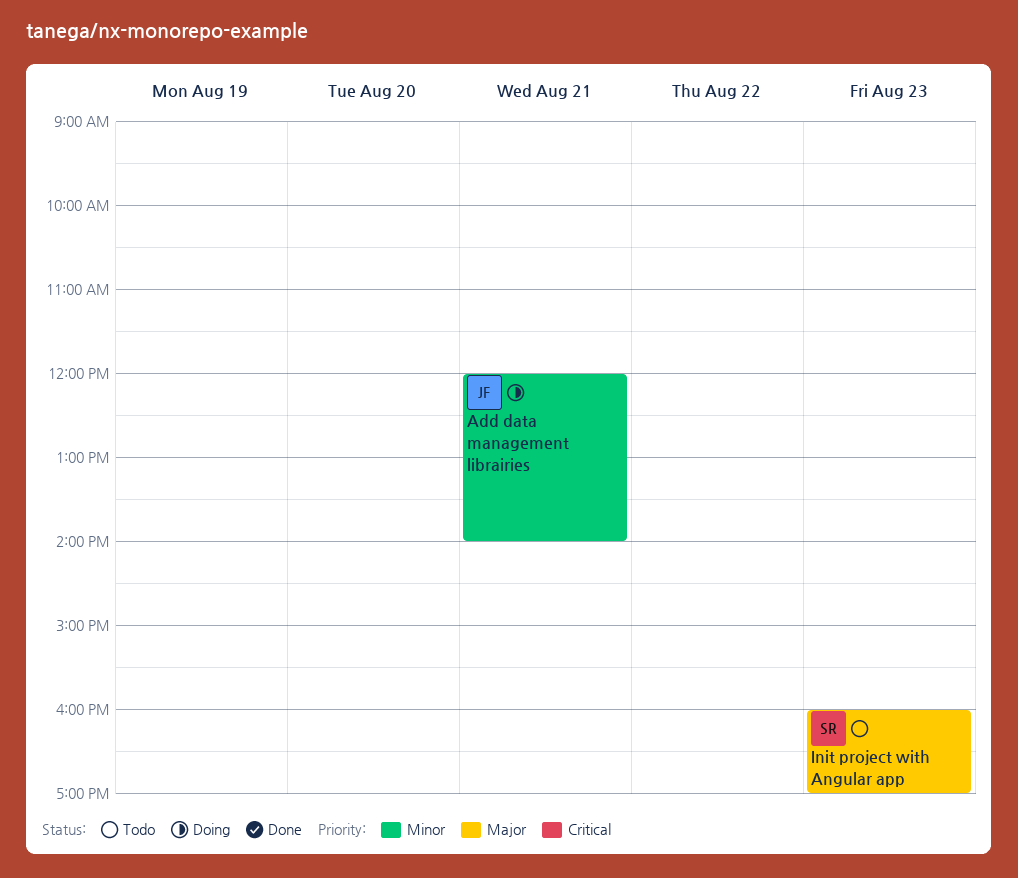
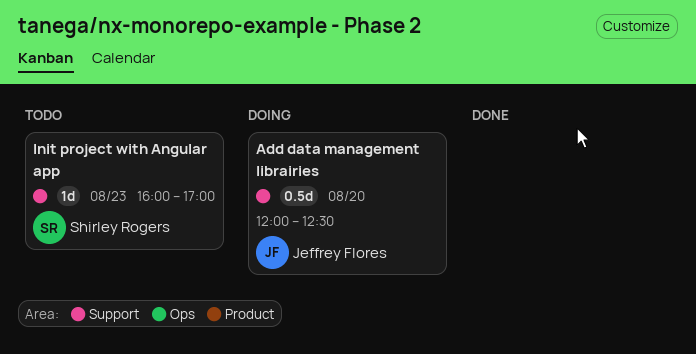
Add data management librairies, day: Aug 21 -> Aug 20
Add data management librairies, ends: 14:00 -> 12:30

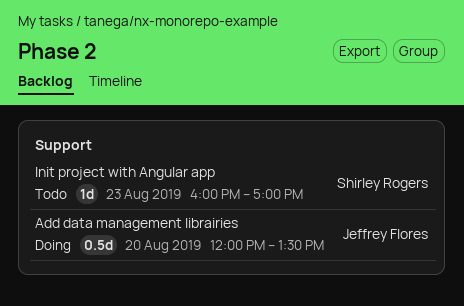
Add data management librairies, ends: 12:30 -> 13:30

